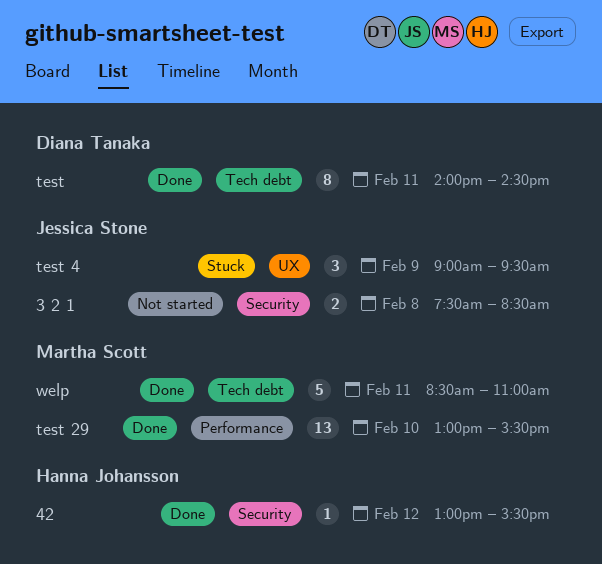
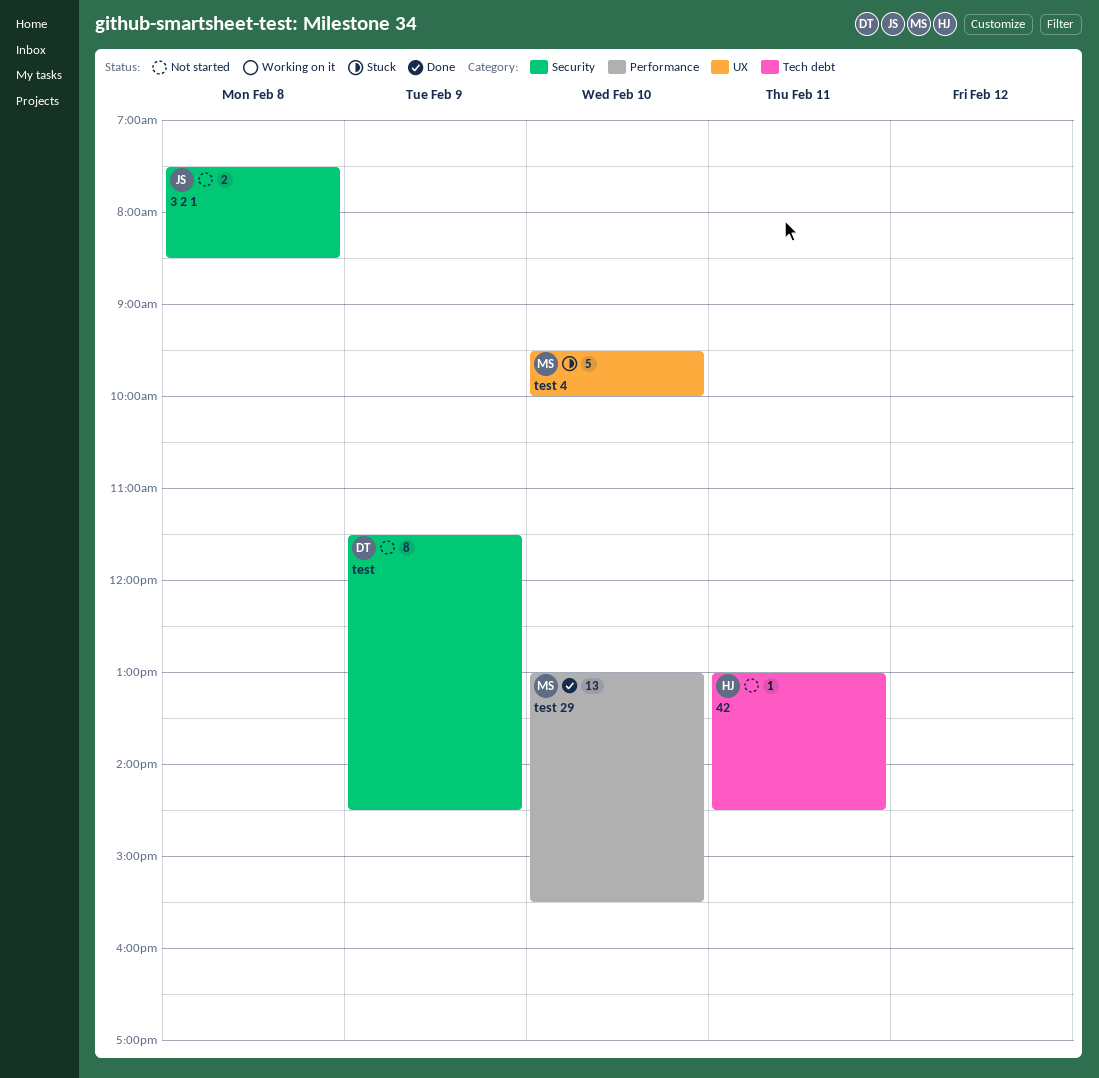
42, status: Done -> Not started
42, label: Security -> Tech debt
42, day: Feb 12 -> Feb 11
42, ends: 15:30 -> 14:30
test, status: Done -> Not started
test, label: Tech debt -> Security
test, day: Feb 11 -> Feb 9
test, begins: 14:00 -> 11:30
test 4, owner: Jessica Stone -> Martha Scott
test 4, estimate: 3 -> 5
test 4, day: Feb 9 -> Feb 10
test 4, begins: 09:00 -> 09:30
test 4, ends: 09:30 -> 10:00
welp: present -> none

